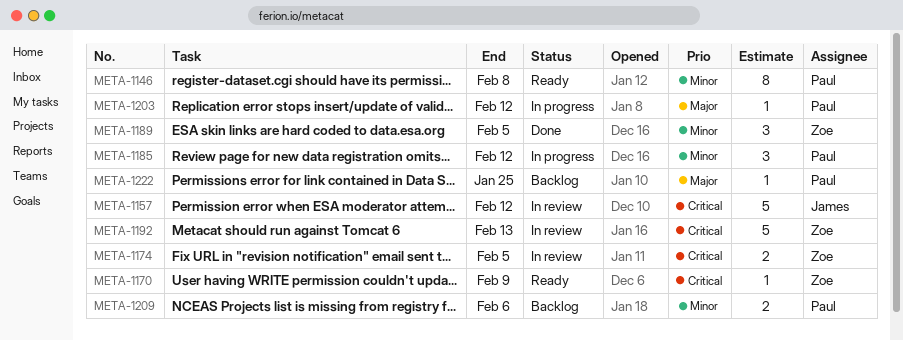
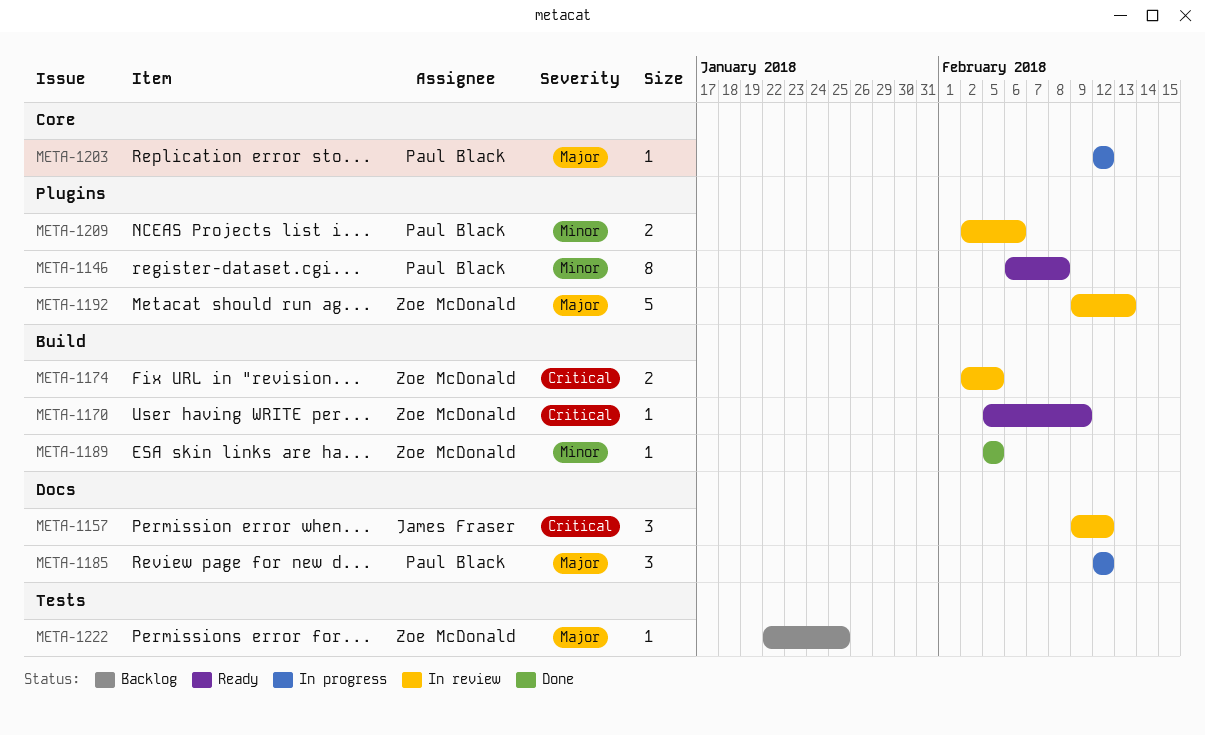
META-1157, estimate: 5 -> 3
META-1185, priority: Minor -> Major
META-1189, estimate: 3 -> 1
META-1192, priority: Critical -> Major
META-1209, status: Backlog -> In review
META-1222, owner: Paul Black -> Zoe McDonald

